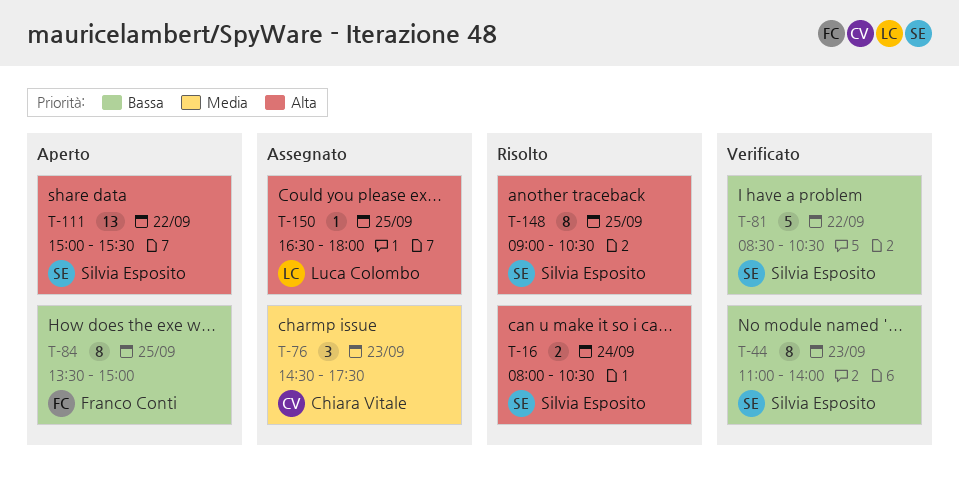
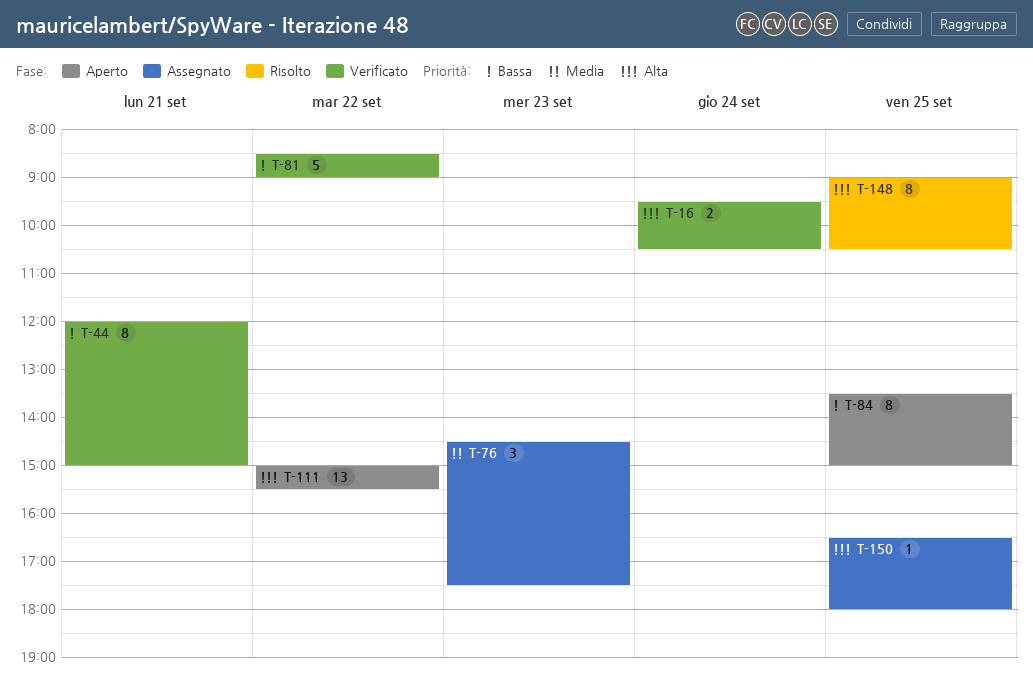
T-16, status: Risolto -> Verificato
T-16, begins: 08:00 -> 09:30
T-44, day: Sep 23 -> Sep 21
T-44, begins: 11:00 -> 12:00
T-44, ends: 14:00 -> 15:00
T-81, ends: 10:30 -> 09:00

